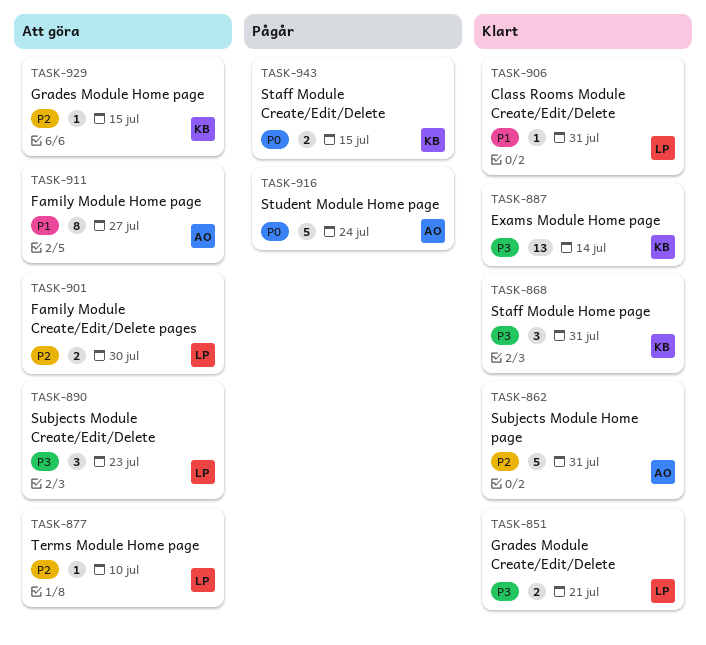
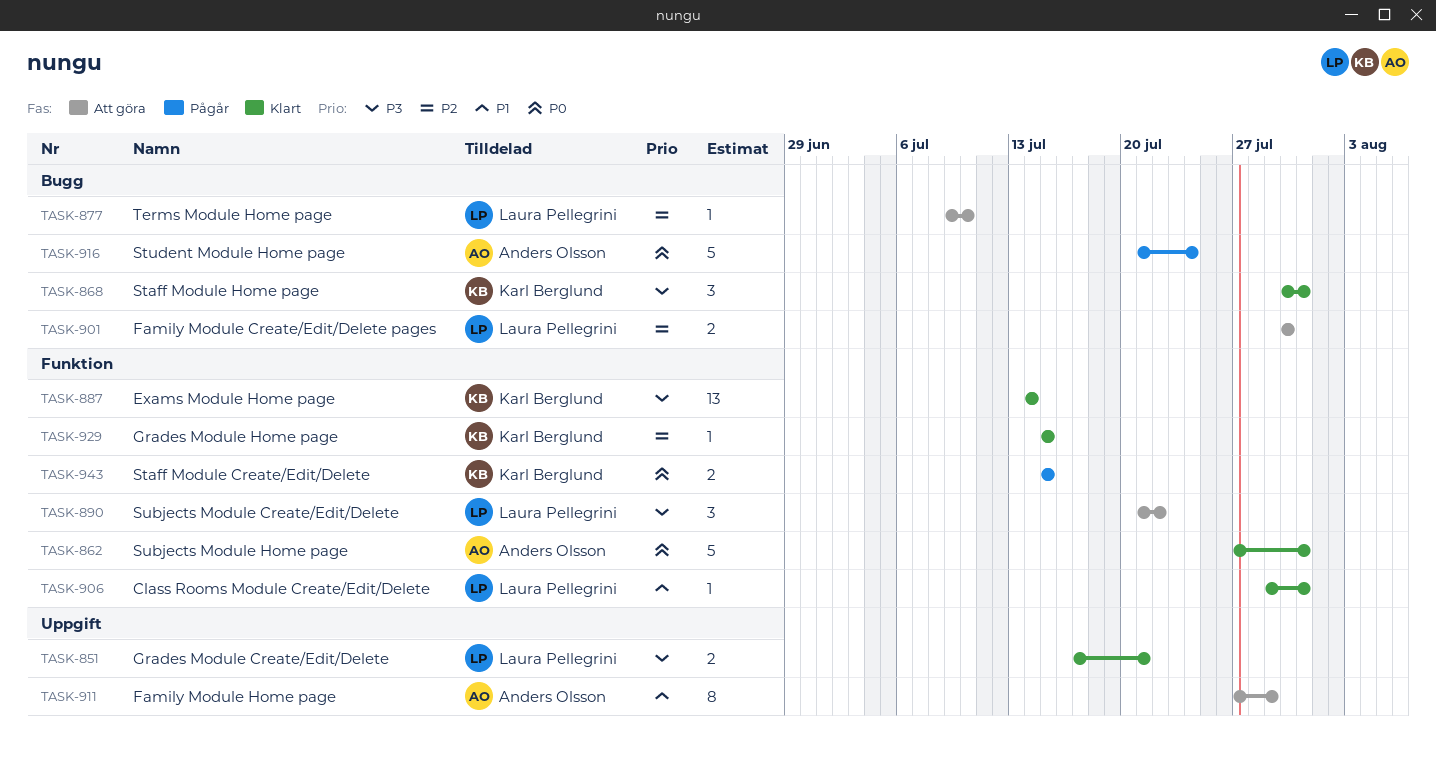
TASK-862, priority: P2 -> P0
TASK-890, due: Jul 23 -> Jul 22
TASK-911, due: Jul 27 -> Jul 29
TASK-929, status: Att göra -> Klart

